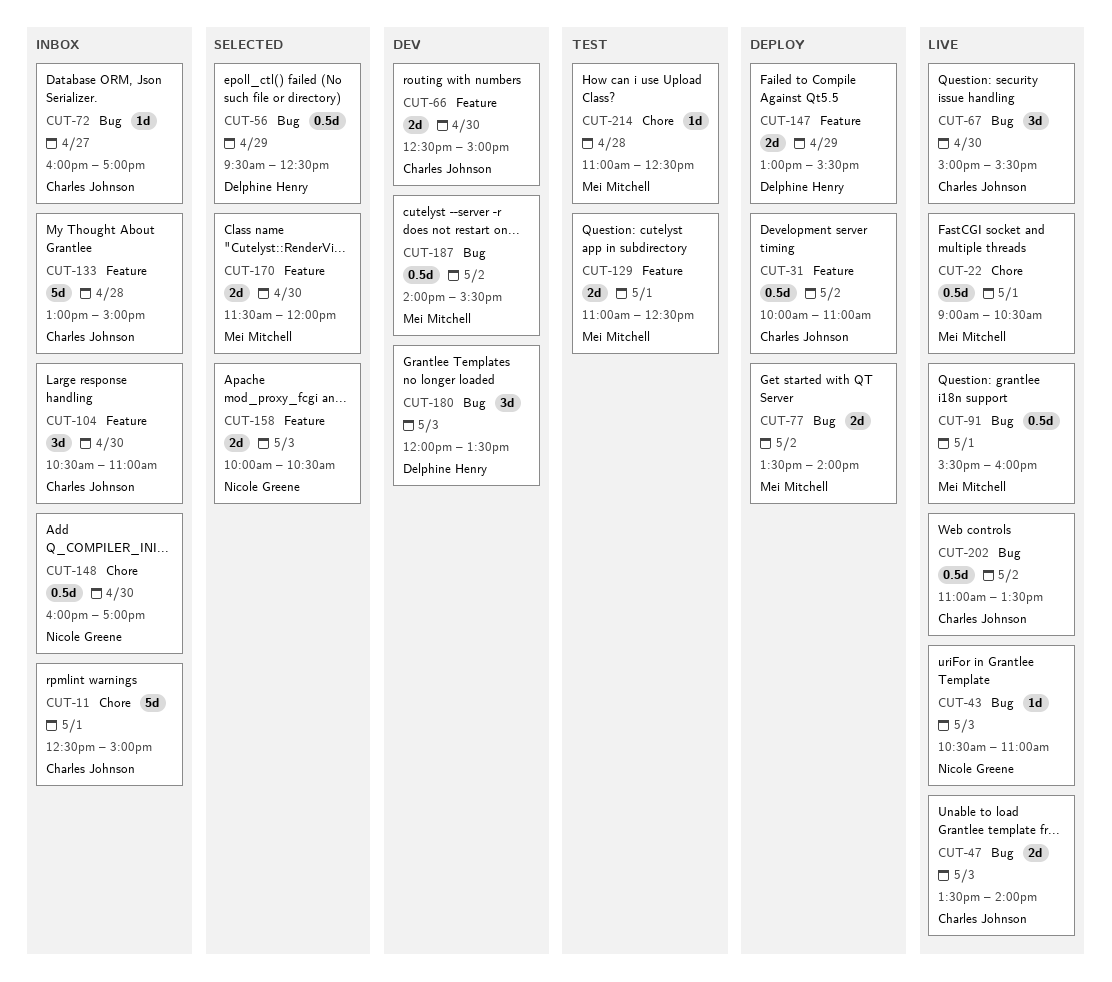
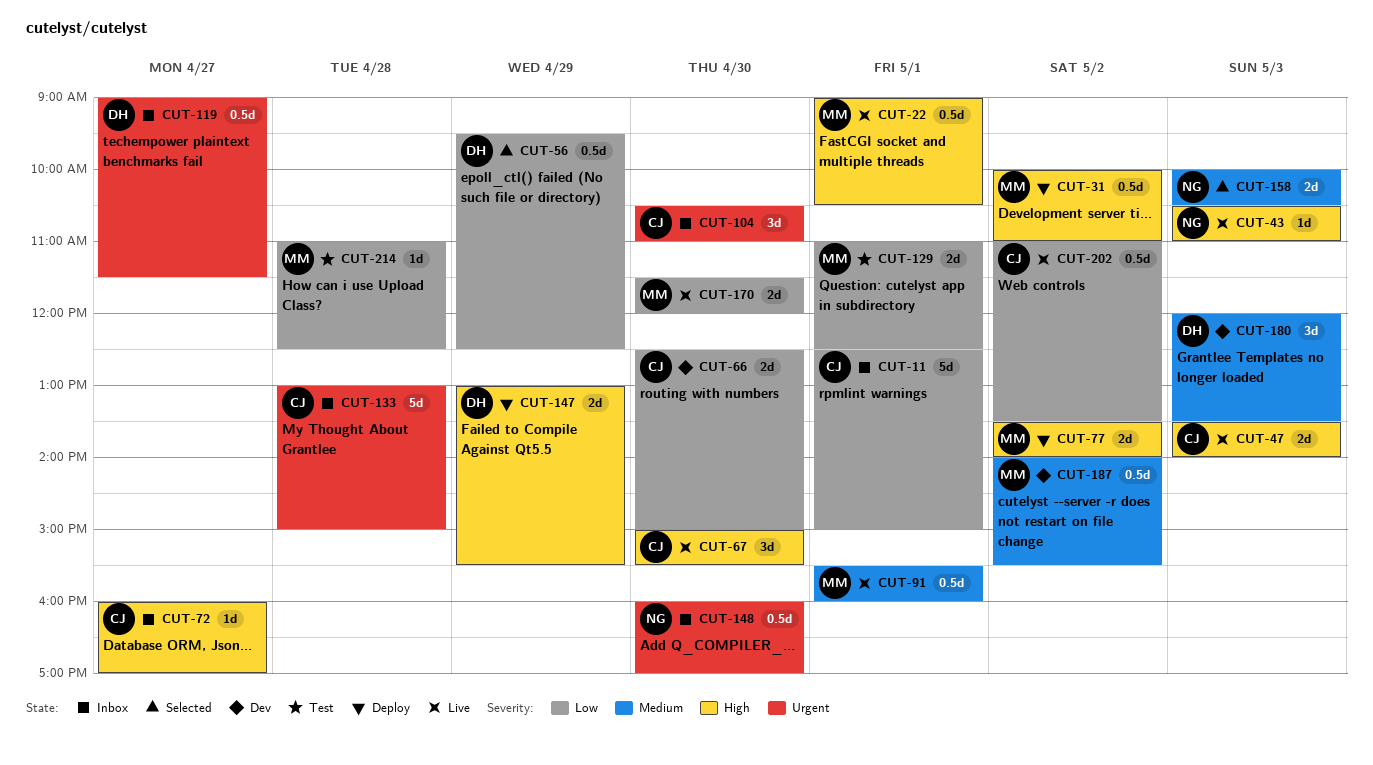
CUT-31, owner: Charles Johnson -> Mei Mitchell
CUT-119: none -> present
CUT-170, status: Selected -> Live

